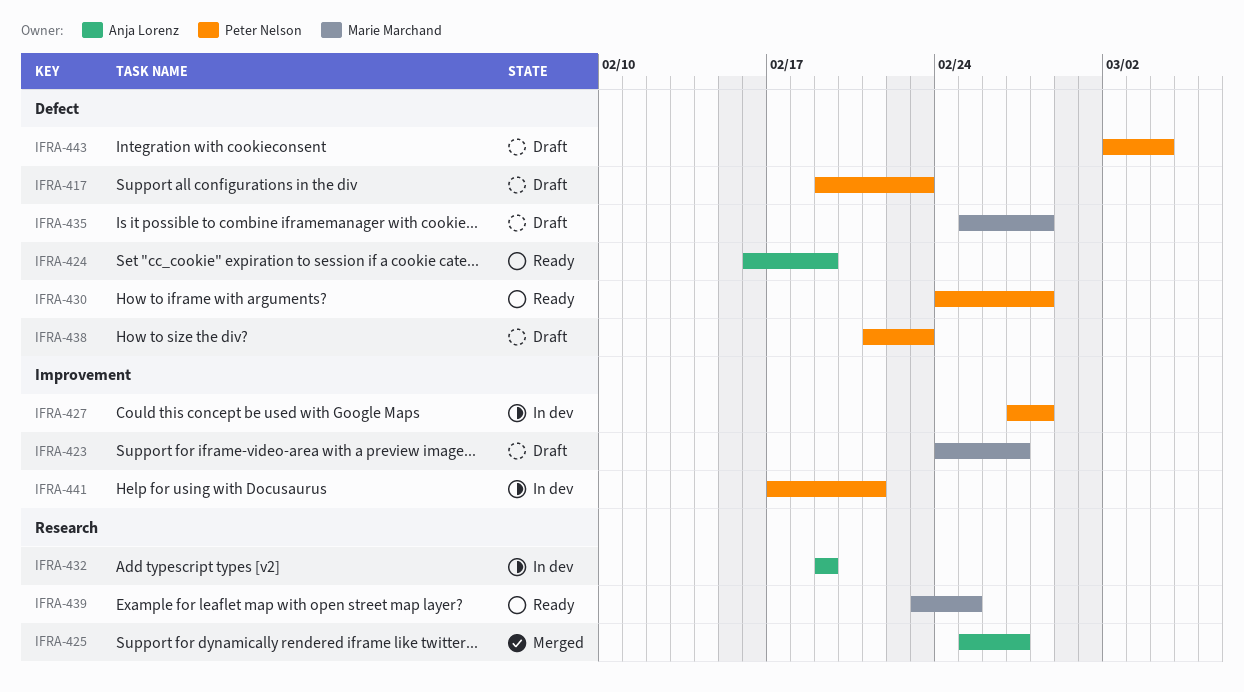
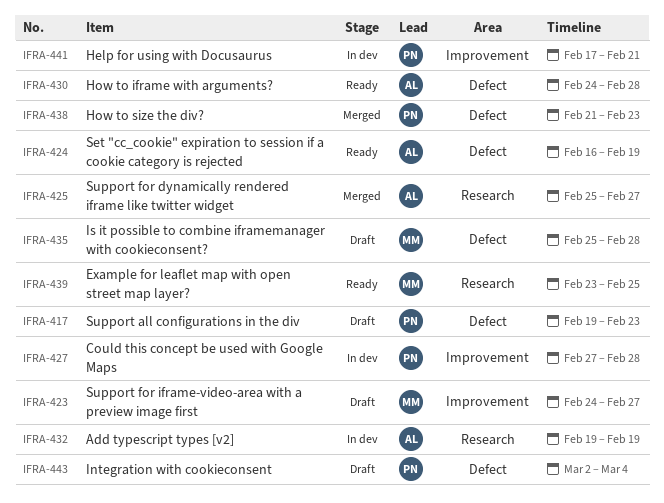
IFRA-430, owner: Peter Nelson -> Anja Lorenz
IFRA-438, status: Draft -> Merged

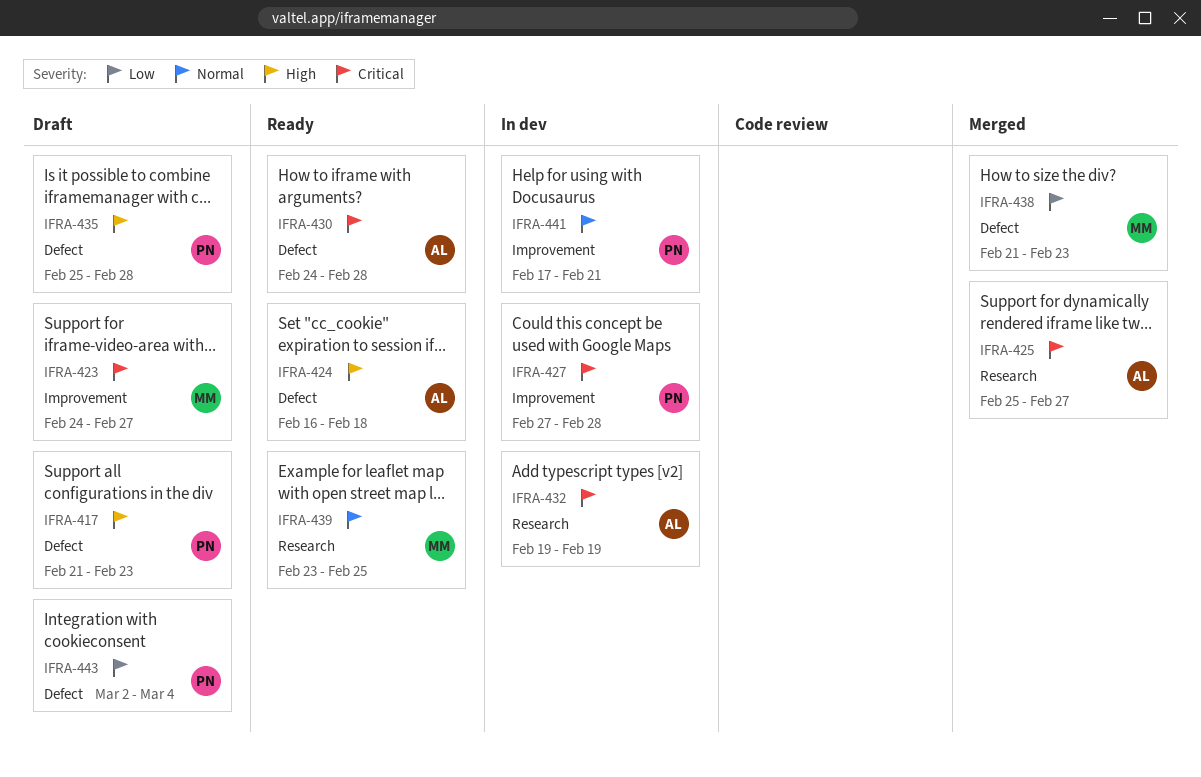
IFRA-417, start: Feb 19 -> Feb 21
IFRA-424, due: Feb 19 -> Feb 18
IFRA-435, owner: MM -> PN
IFRA-438, owner: PN -> MM

